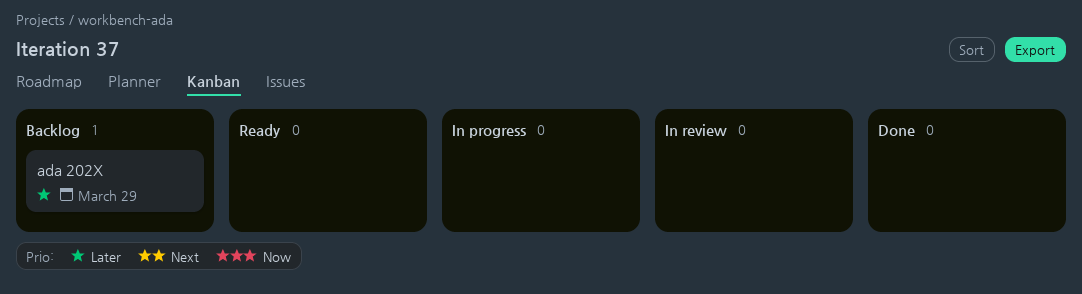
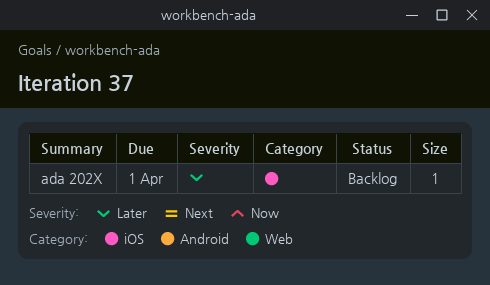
ada 202X, due: Mar 29 -> Apr 1

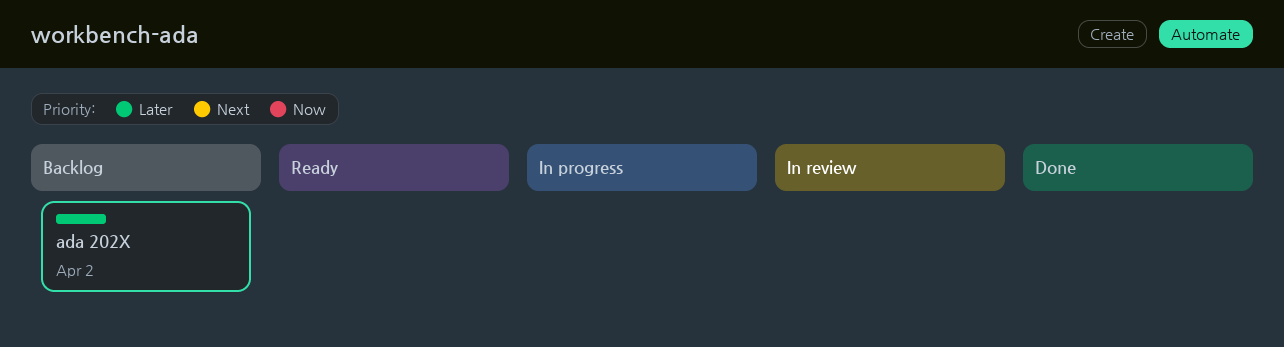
ada 202X, due: Apr 1 -> Apr 2

